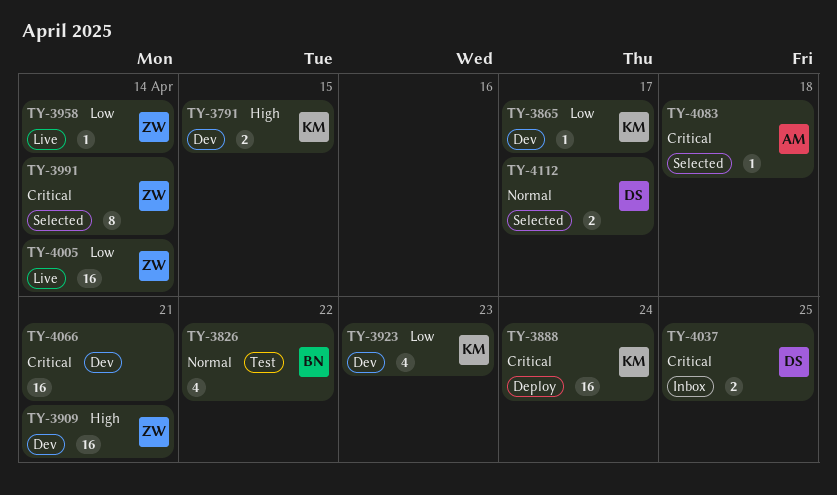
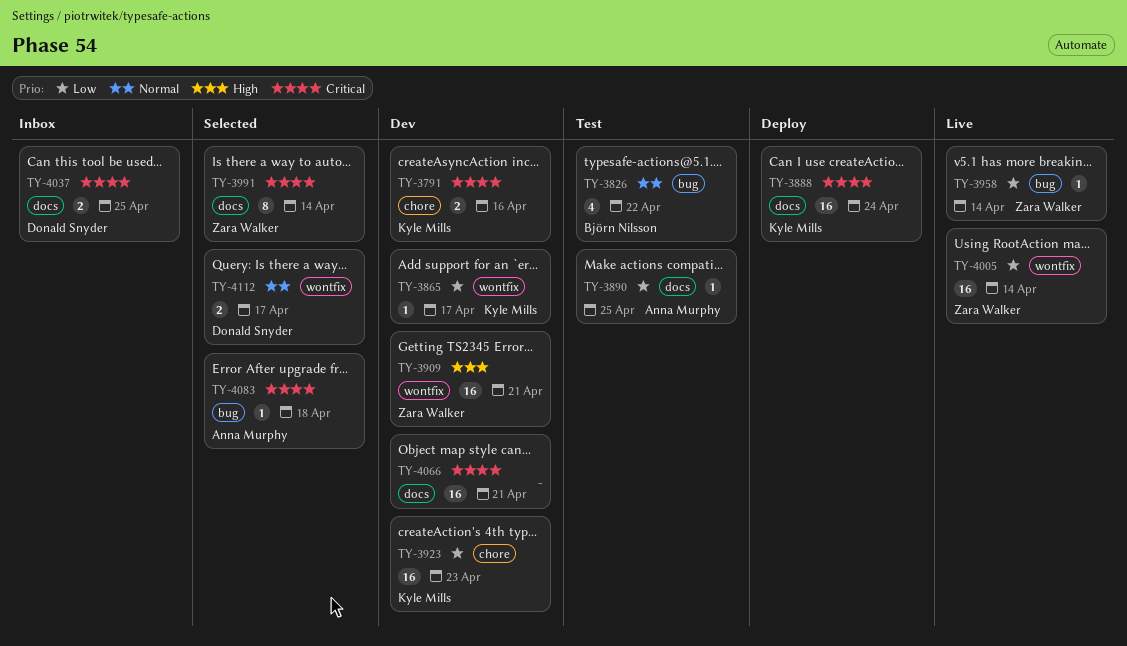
TY-3791, priority: High -> Critical
TY-3791, due: Apr 15 -> Apr 16
TY-3890: none -> present
TY-3923, estimate: 4 -> 16

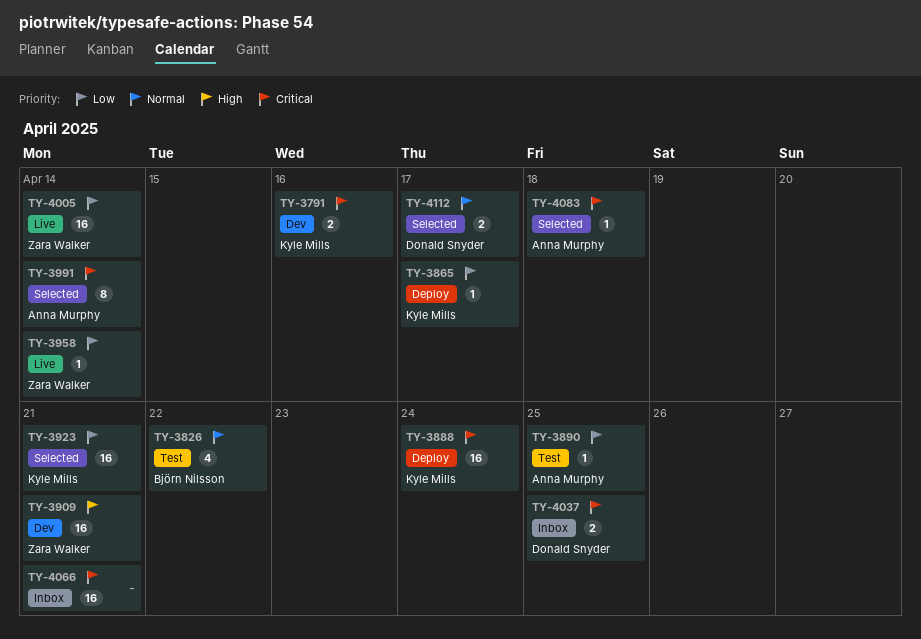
TY-3865, status: Dev -> Deploy
TY-3923, status: Dev -> Selected
TY-3923, due: Apr 23 -> Apr 21
TY-3991, owner: Zara Walker -> Anna Murphy
TY-4066, status: Dev -> Inbox

